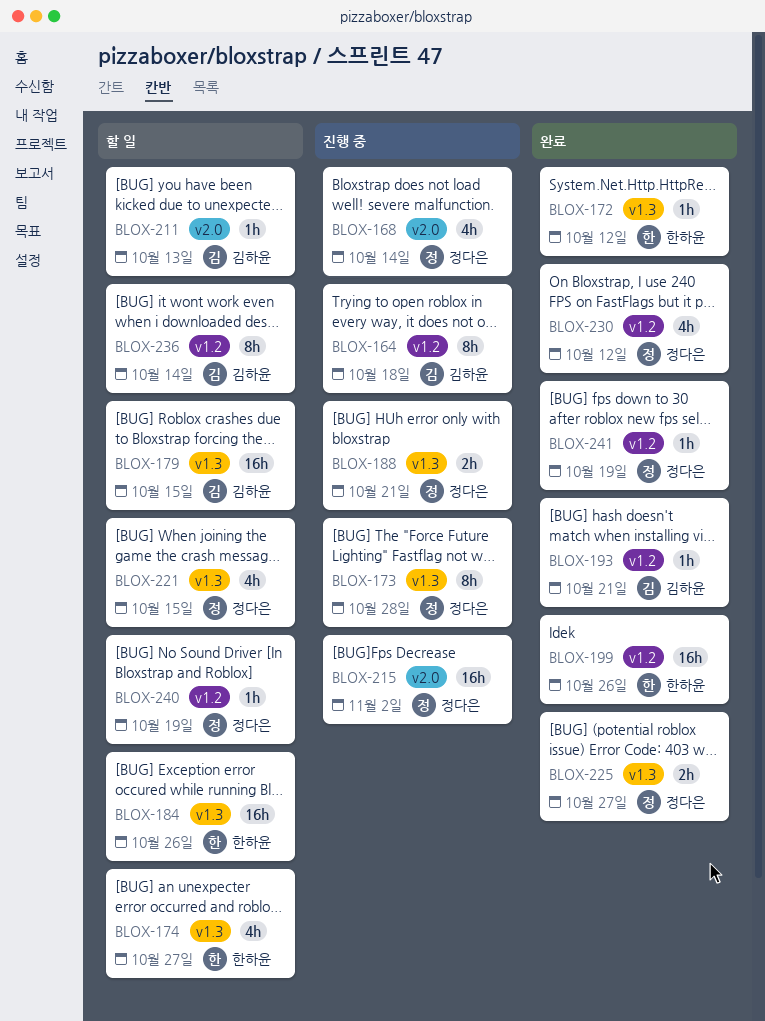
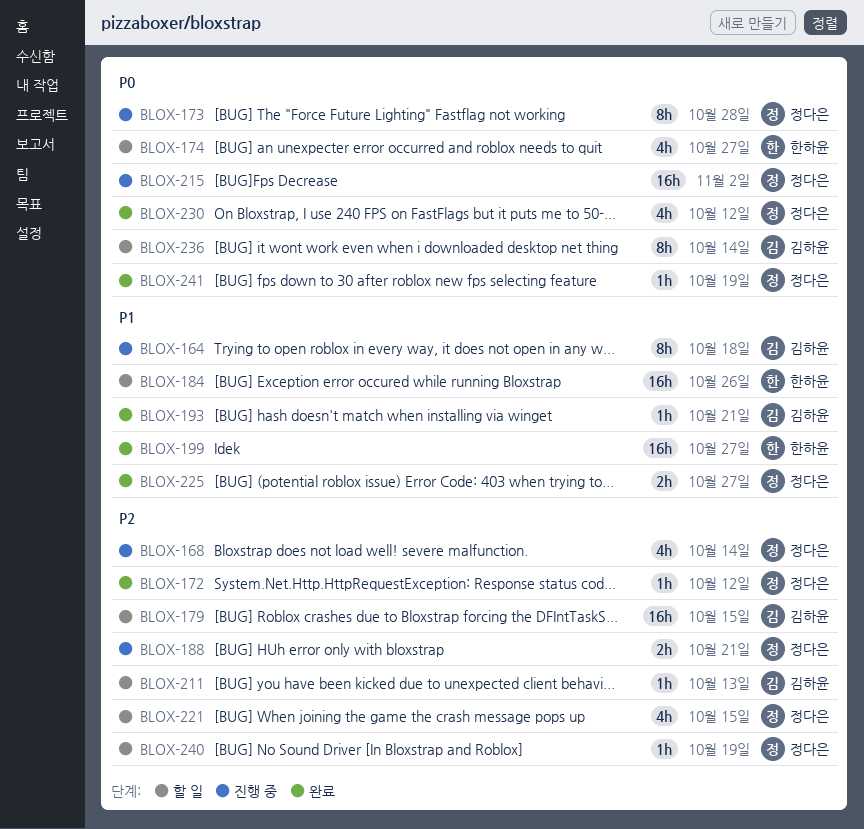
BLOX-172, owner: 한하윤 -> 정다은
BLOX-199, due: Oct 26 -> Oct 27

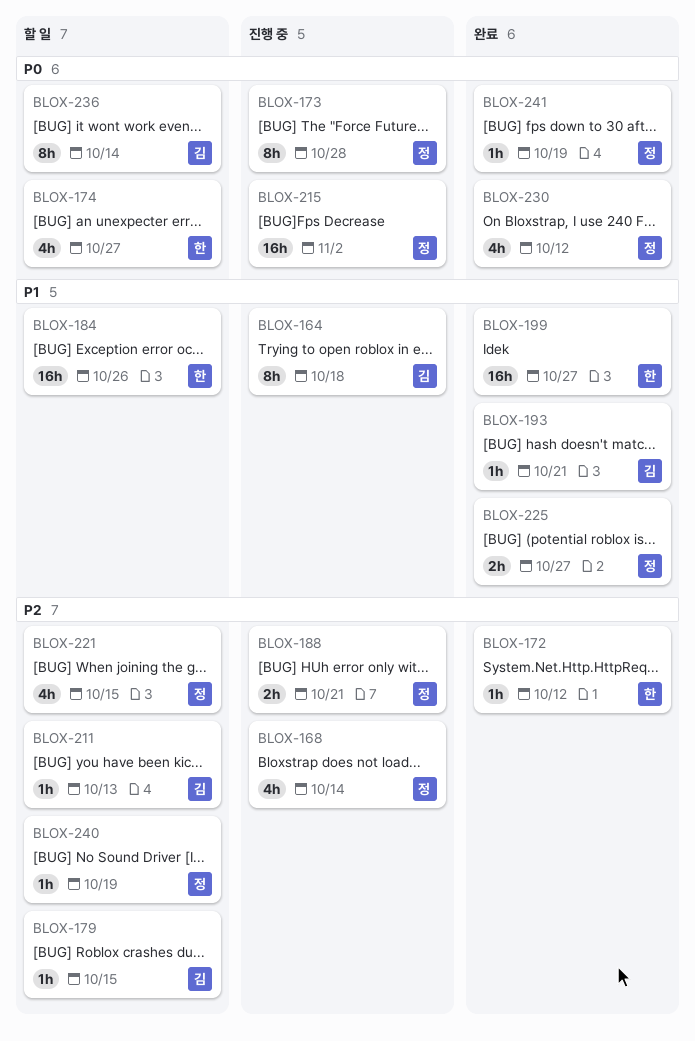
BLOX-172, owner: 정다은 -> 한하윤
BLOX-179, estimate: 16h -> 1h

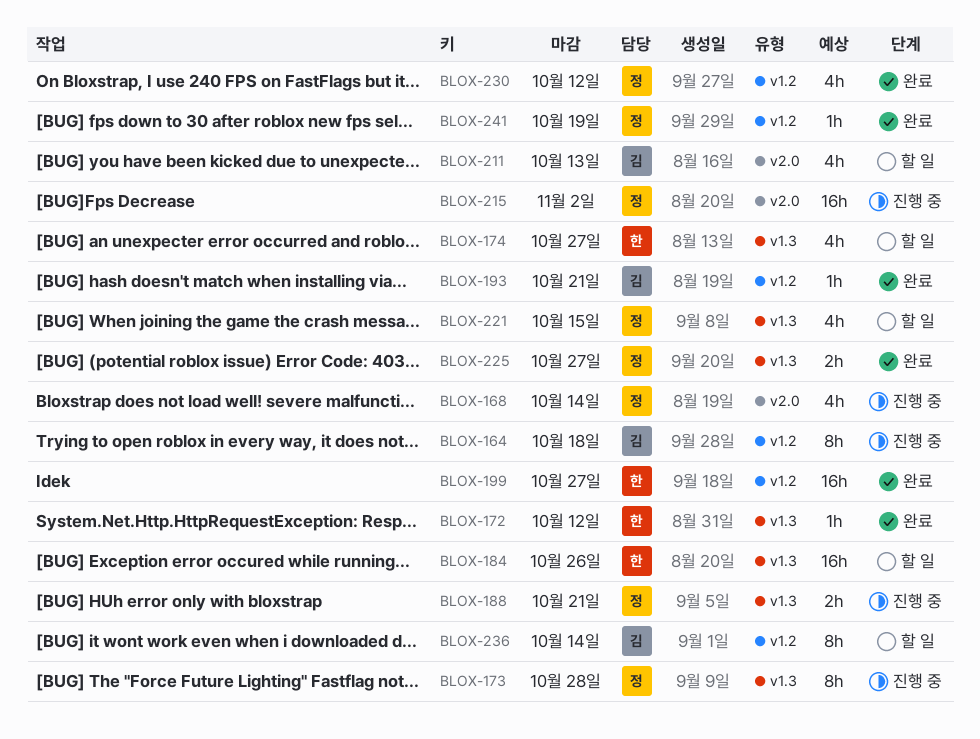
BLOX-179: present -> none
BLOX-211, estimate: 1h -> 4h
BLOX-240: present -> none

